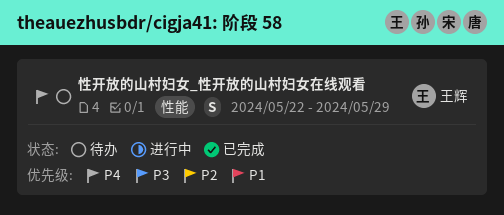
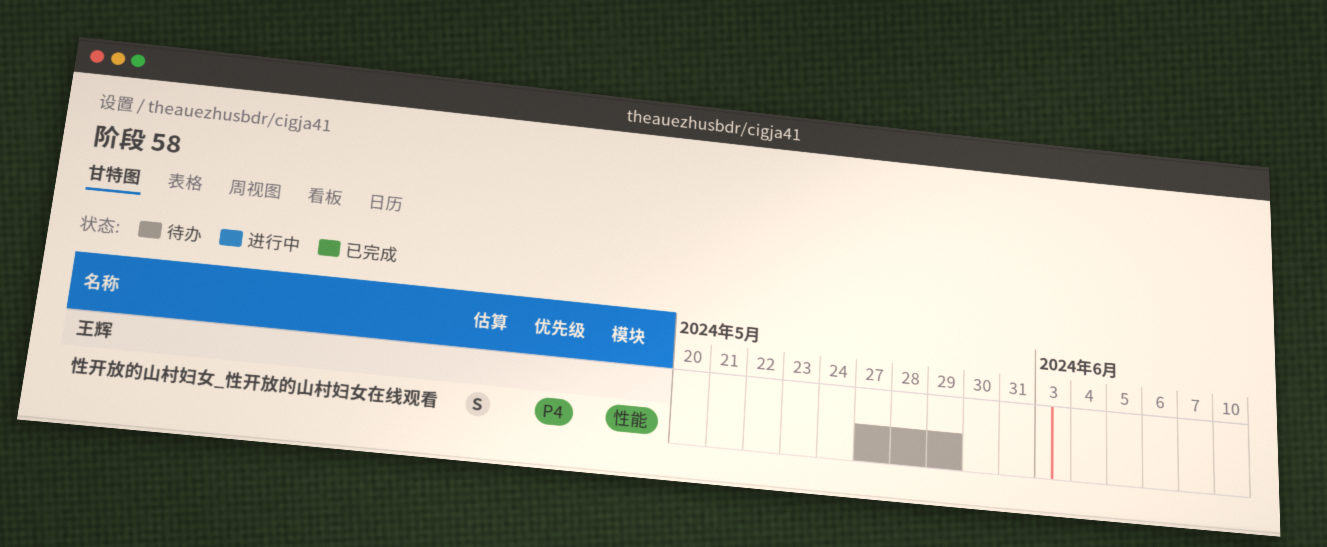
性开放的山村妇女_性开放的山村妇女在线观看, start: May 22 -> May 27

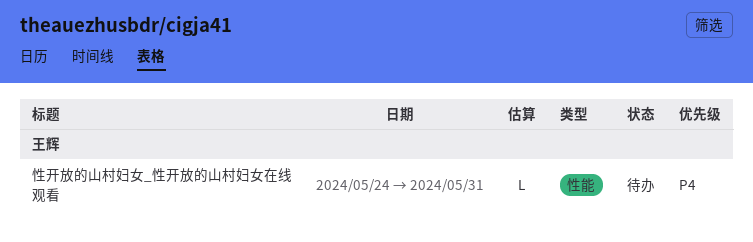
性开放的山村妇女_性开放的山村妇女在线观看, estimate: S -> L
性开放的山村妇女_性开放的山村妇女在线观看, start: May 27 -> May 24
性开放的山村妇女_性开放的山村妇女在线观看, due: May 29 -> May 31

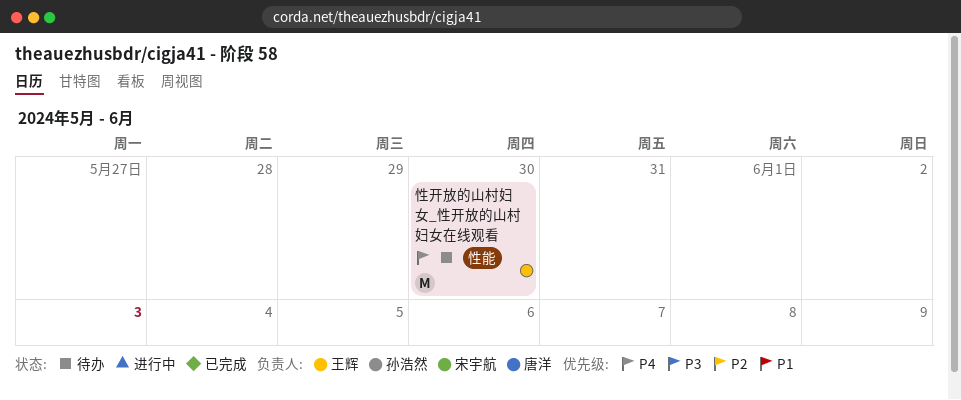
性开放的山村妇女_性开放的山村妇女在线观看, estimate: L -> M
性开放的山村妇女_性开放的山村妇女在线观看, due: May 31 -> May 30

